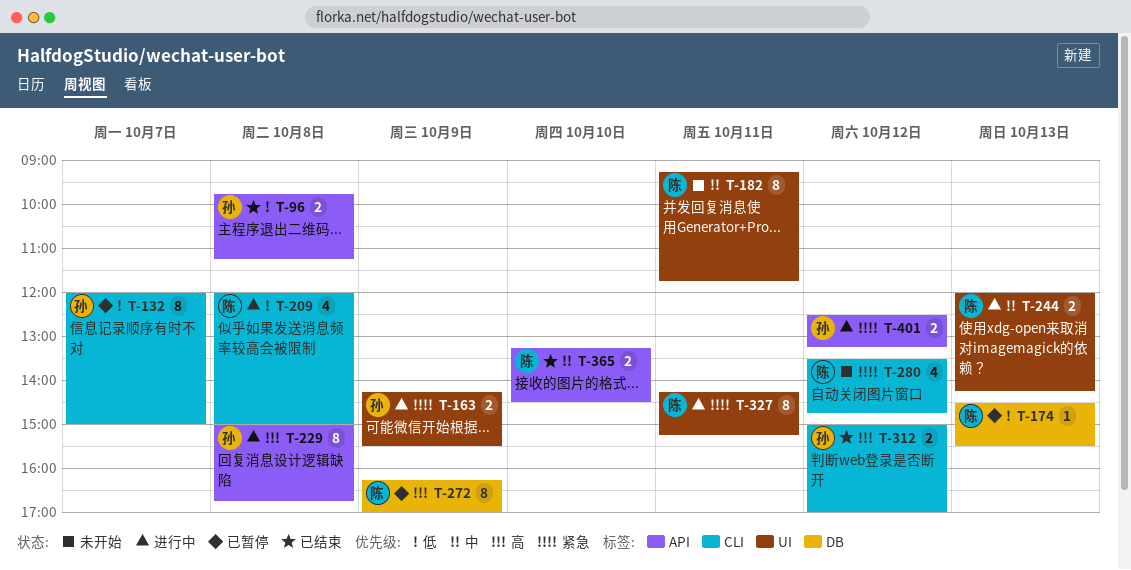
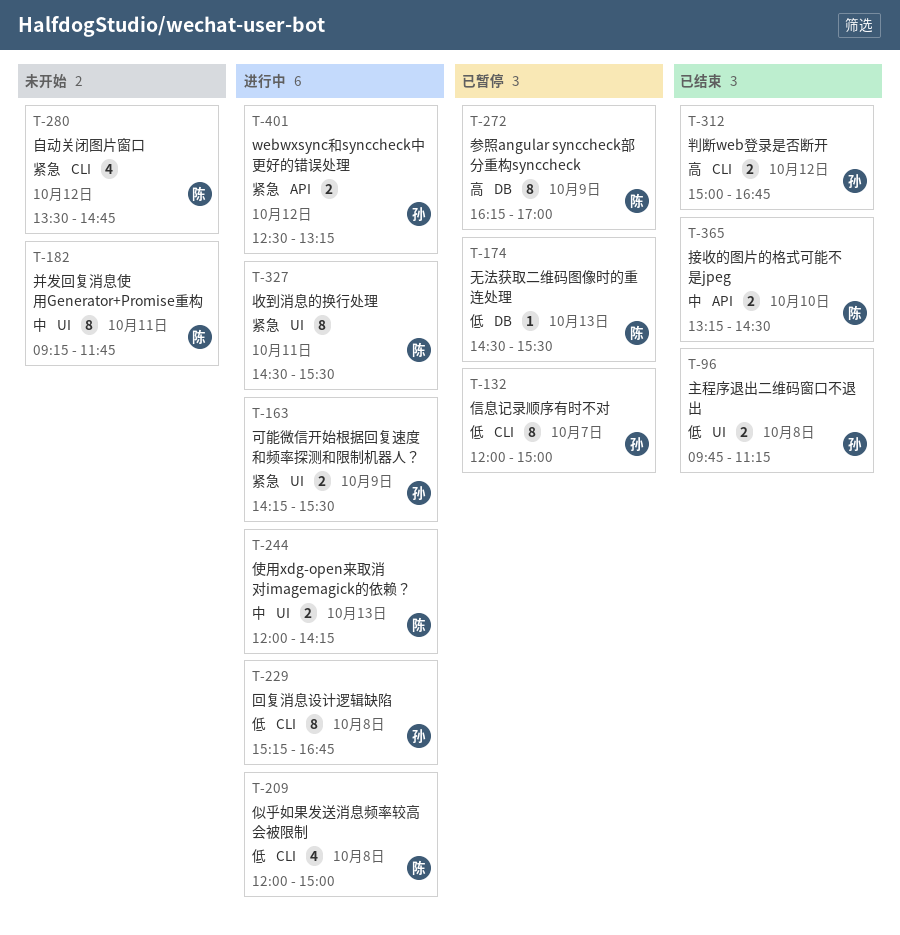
T-96, label: API -> UI
T-229, priority: 高 -> 低
T-229, label: API -> CLI
T-229, begins: 15:00 -> 15:15
T-312, ends: 17:00 -> 16:45
T-327, begins: 14:15 -> 14:30
T-327, ends: 15:15 -> 15:30

